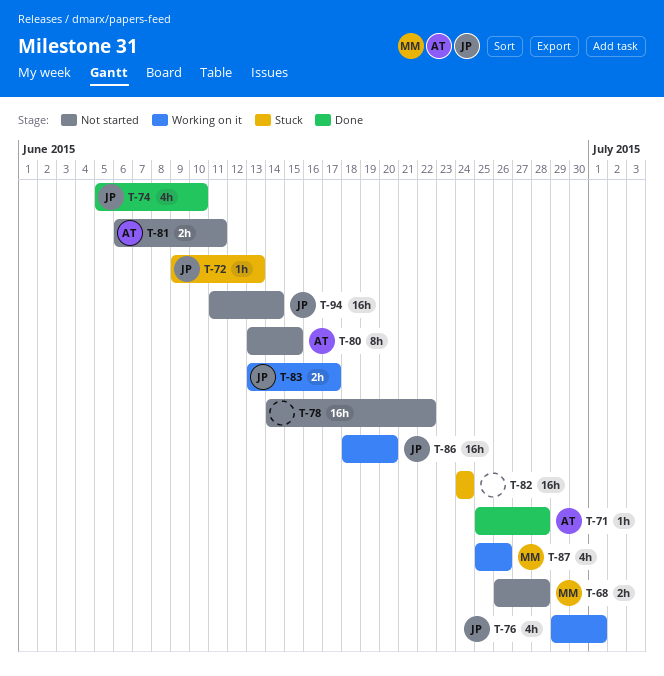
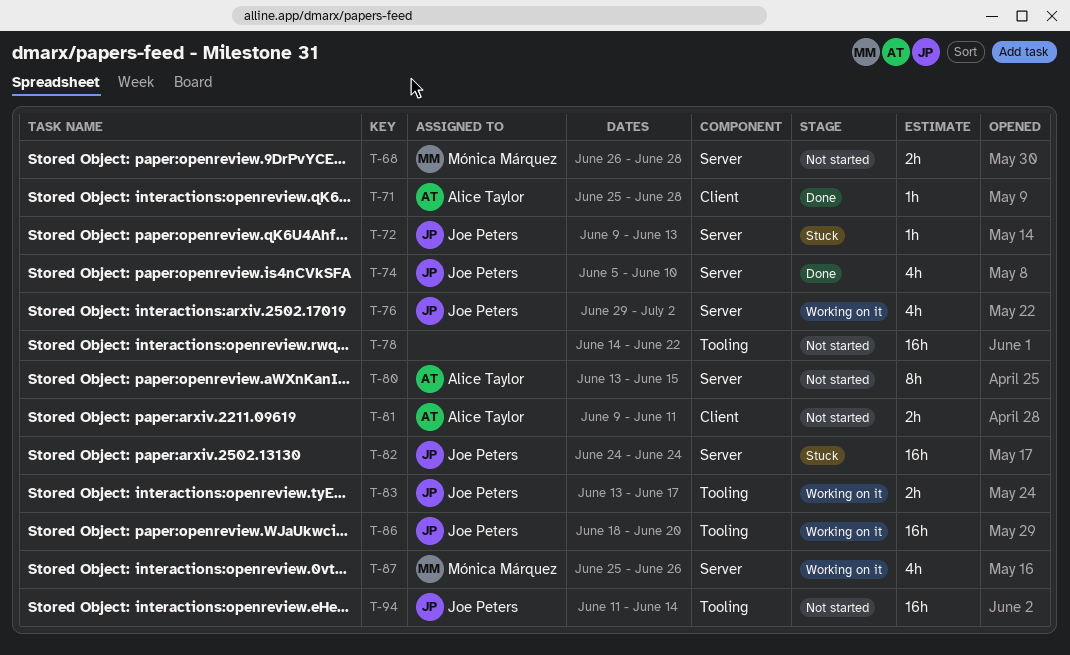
T-76, due: Jul 1 -> Jul 2
T-81, start: Jun 6 -> Jun 9
T-82, owner: none -> Joe Peters

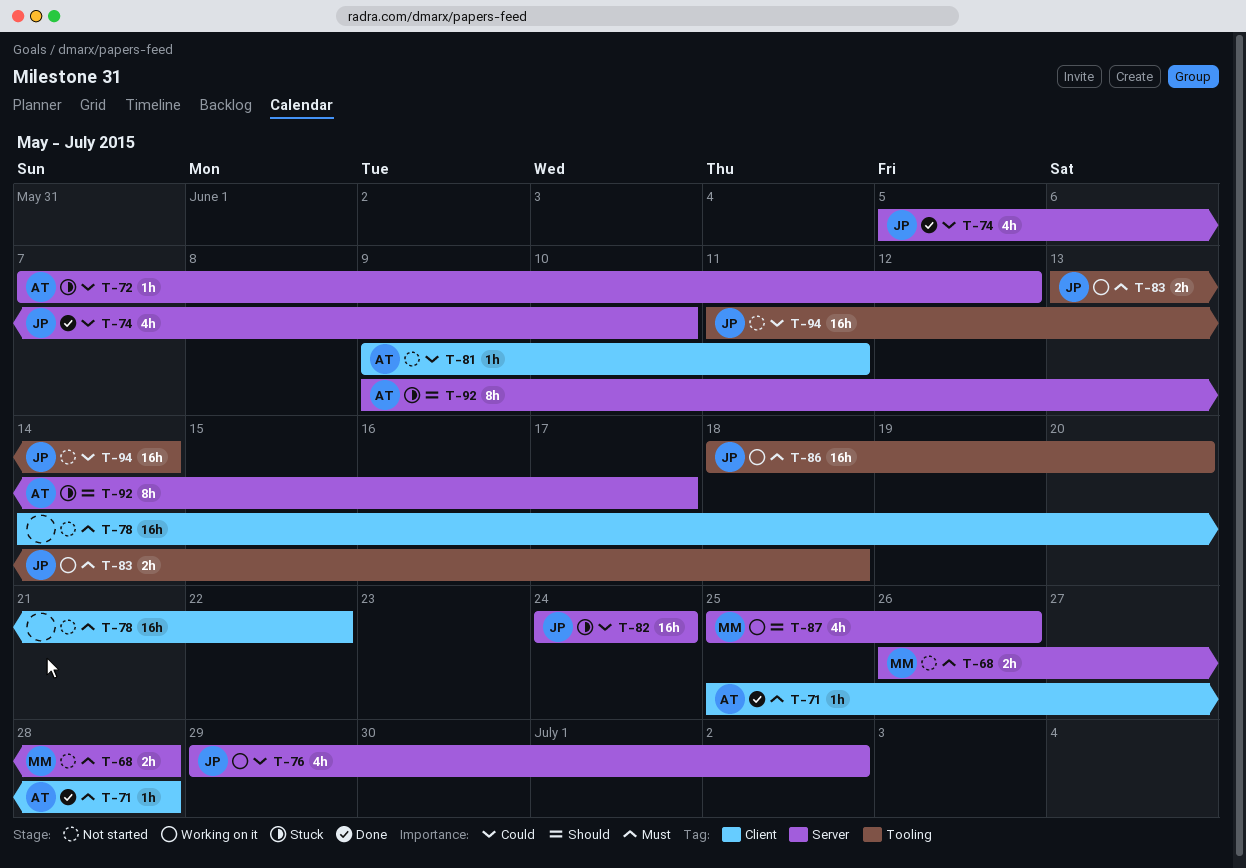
T-72, owner: Joe Peters -> Alice Taylor
T-72, start: Jun 9 -> Jun 7
T-72, due: Jun 13 -> Jun 12
T-78, label: Tooling -> Client
T-80: present -> none
T-81, estimate: 2h -> 1h
T-83, due: Jun 17 -> Jun 18
T-92: none -> present

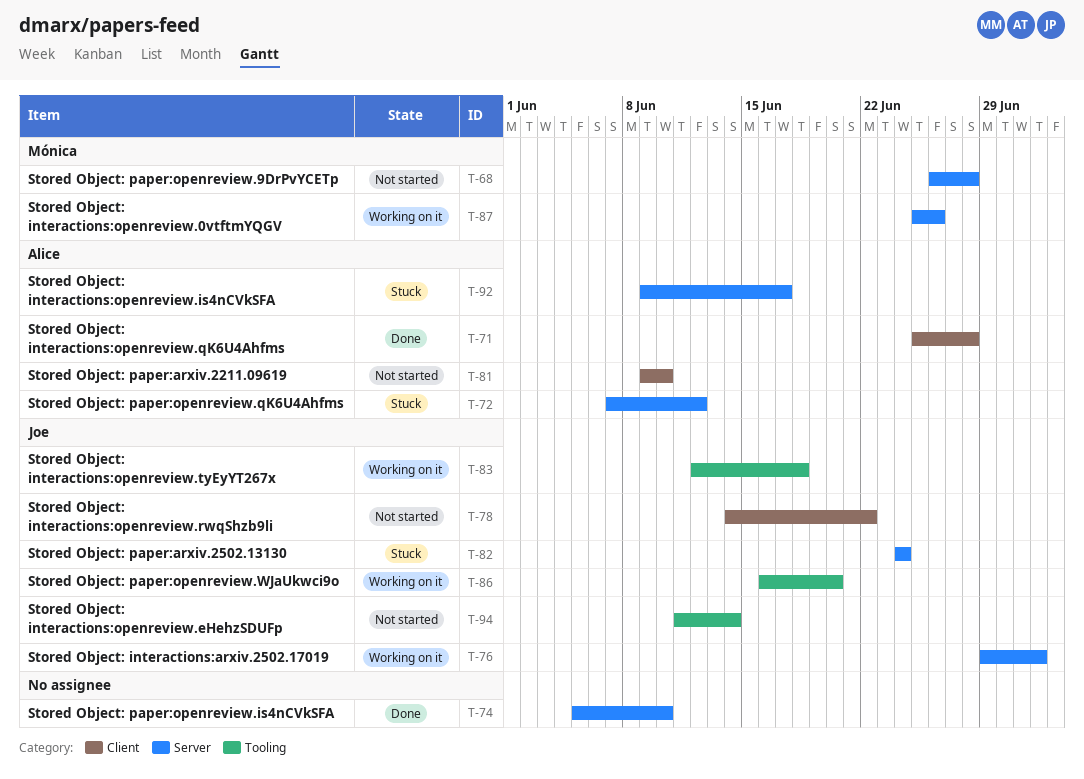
T-74, owner: Joe -> none
T-78, owner: none -> Joe
T-81, due: Jun 11 -> Jun 10
T-83, start: Jun 13 -> Jun 12
T-86, start: Jun 18 -> Jun 16

